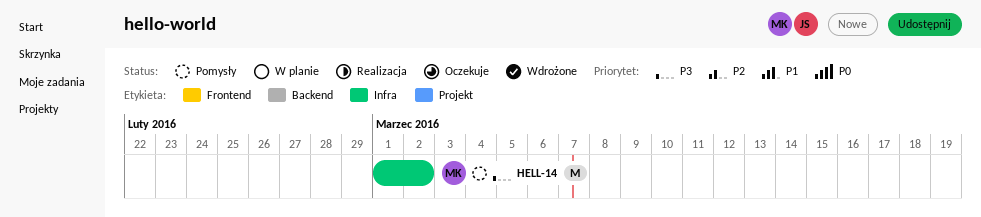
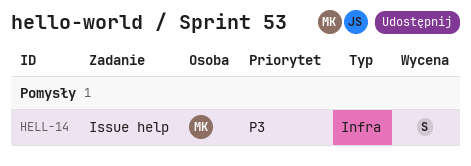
HELL-14, estimate: M -> S

